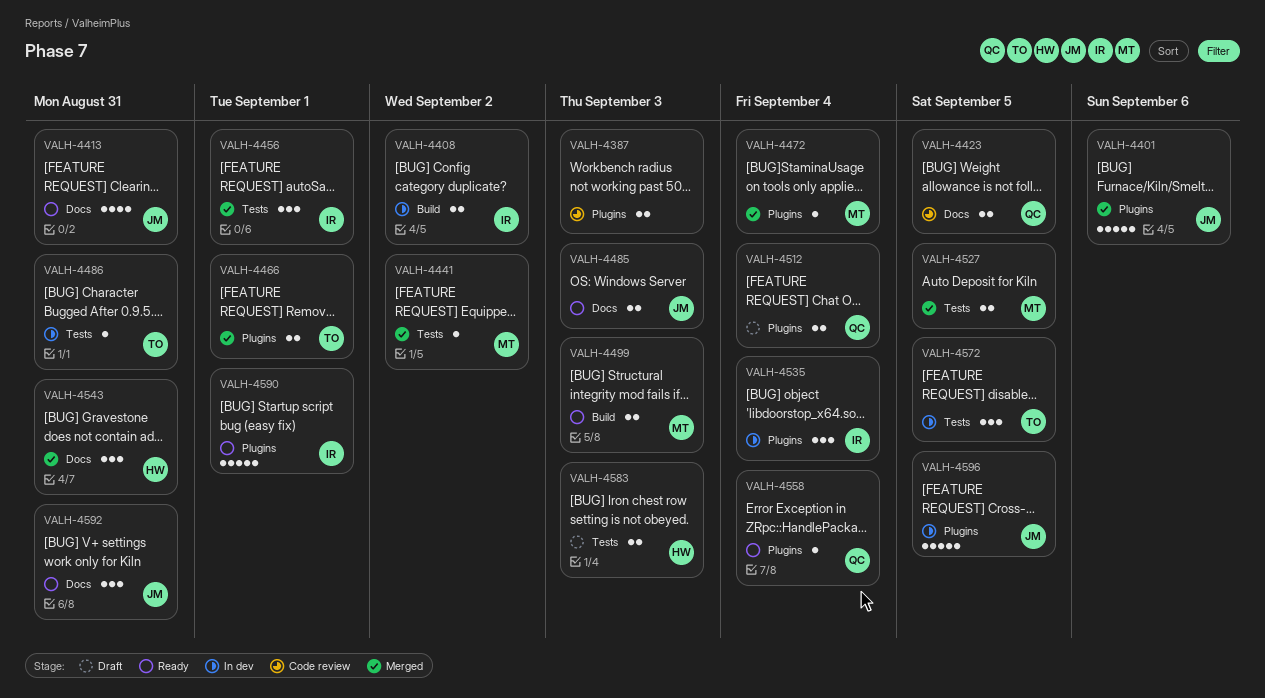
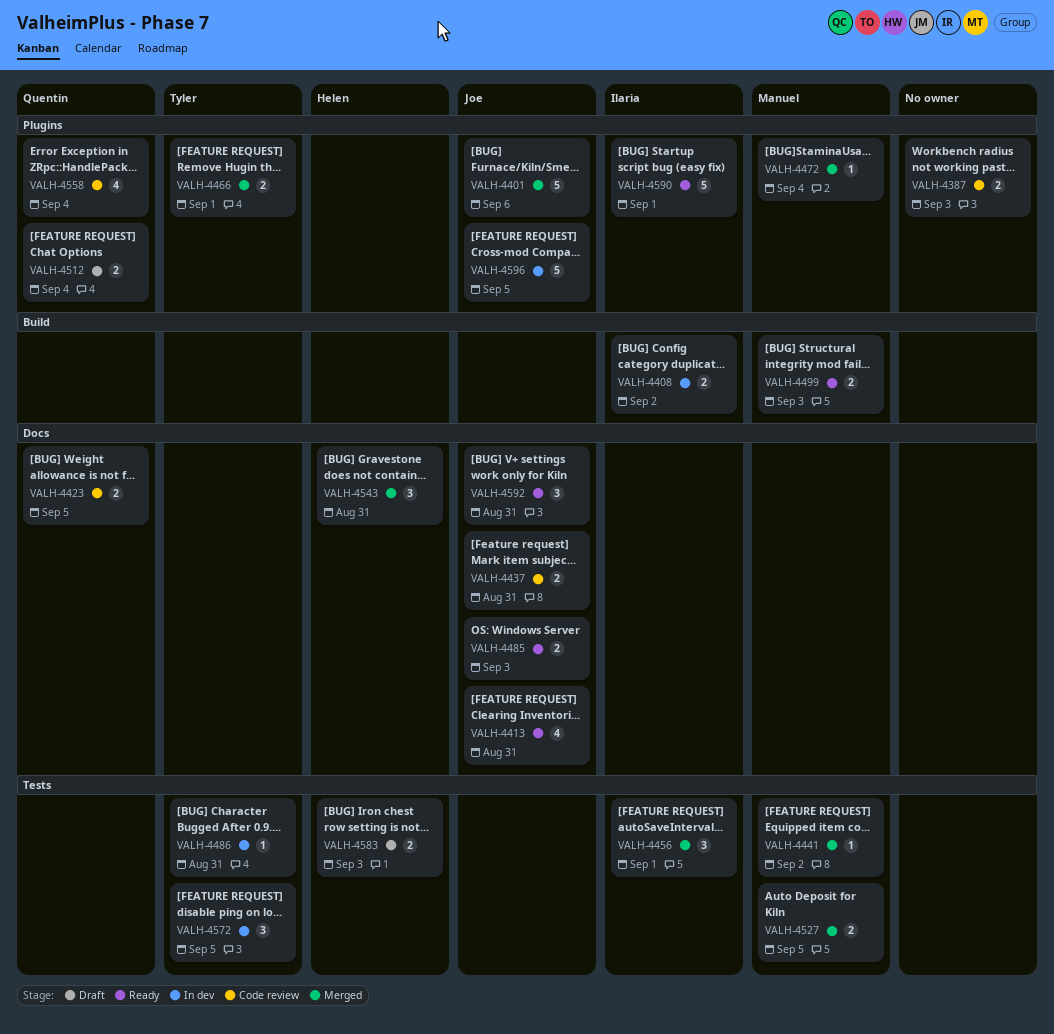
VALH-4437: none -> present
VALH-4535: present -> none
VALH-4558, status: Ready -> Code review
VALH-4558, estimate: 1 -> 4

